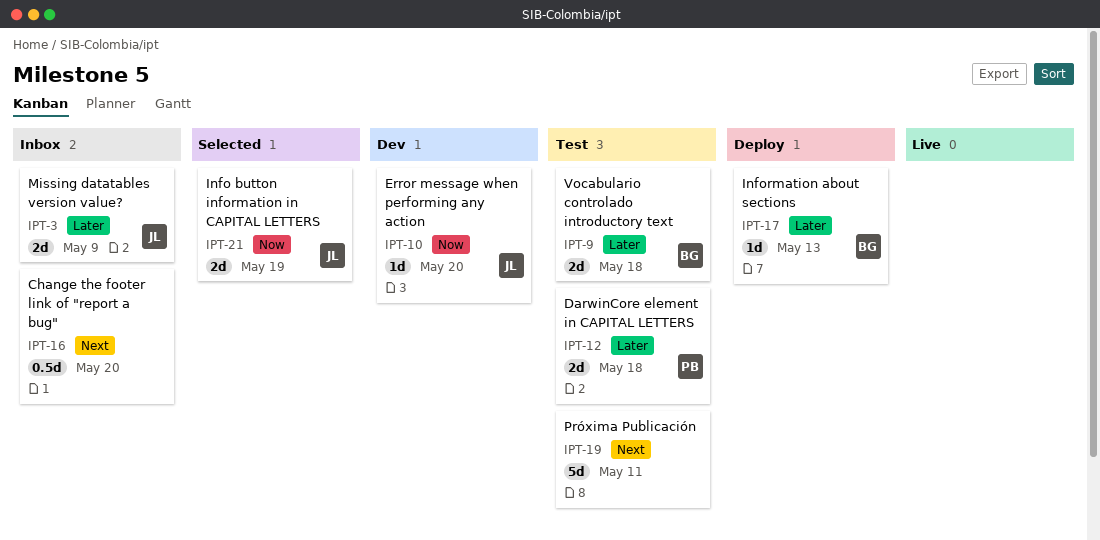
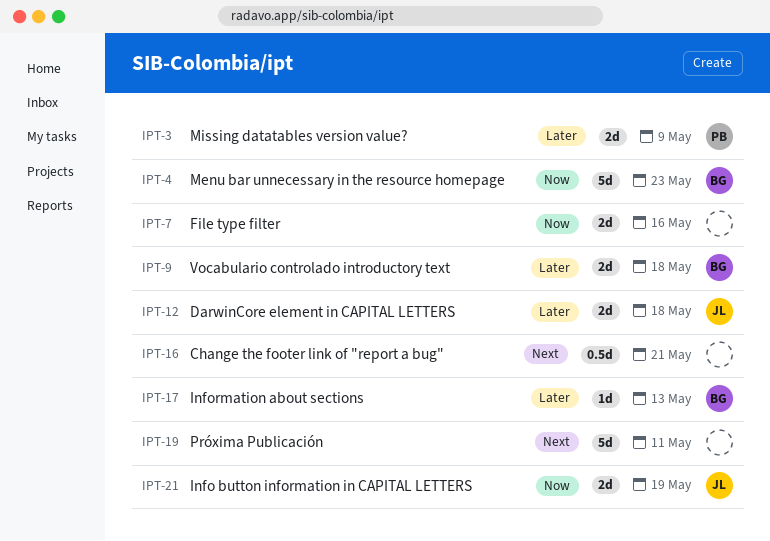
IPT-3, owner: JL -> PB
IPT-4: none -> present
IPT-7: none -> present
IPT-10: present -> none
IPT-12, owner: PB -> JL
IPT-16, due: May 20 -> May 21

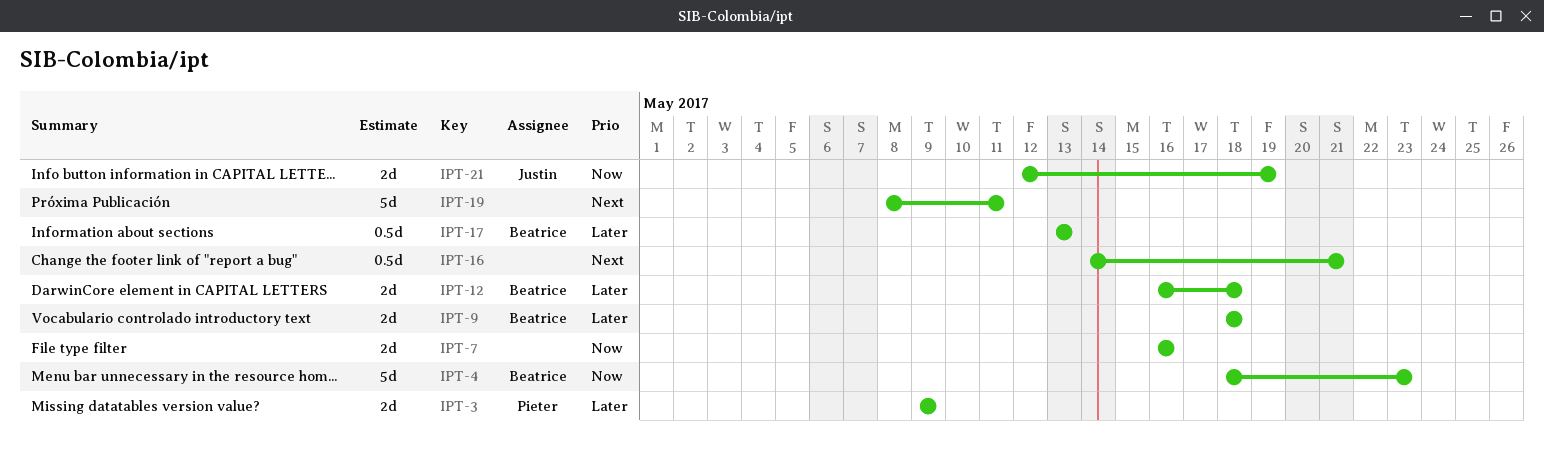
IPT-12, owner: Justin -> Beatrice
IPT-17, estimate: 1d -> 0.5d

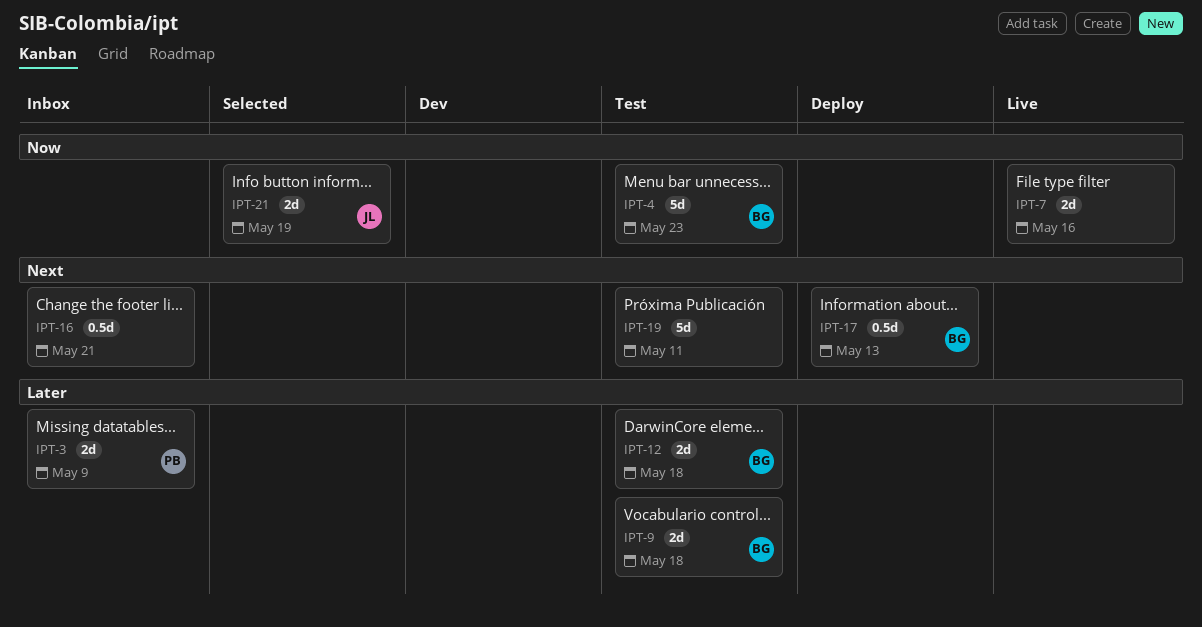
IPT-17, priority: Later -> Next

